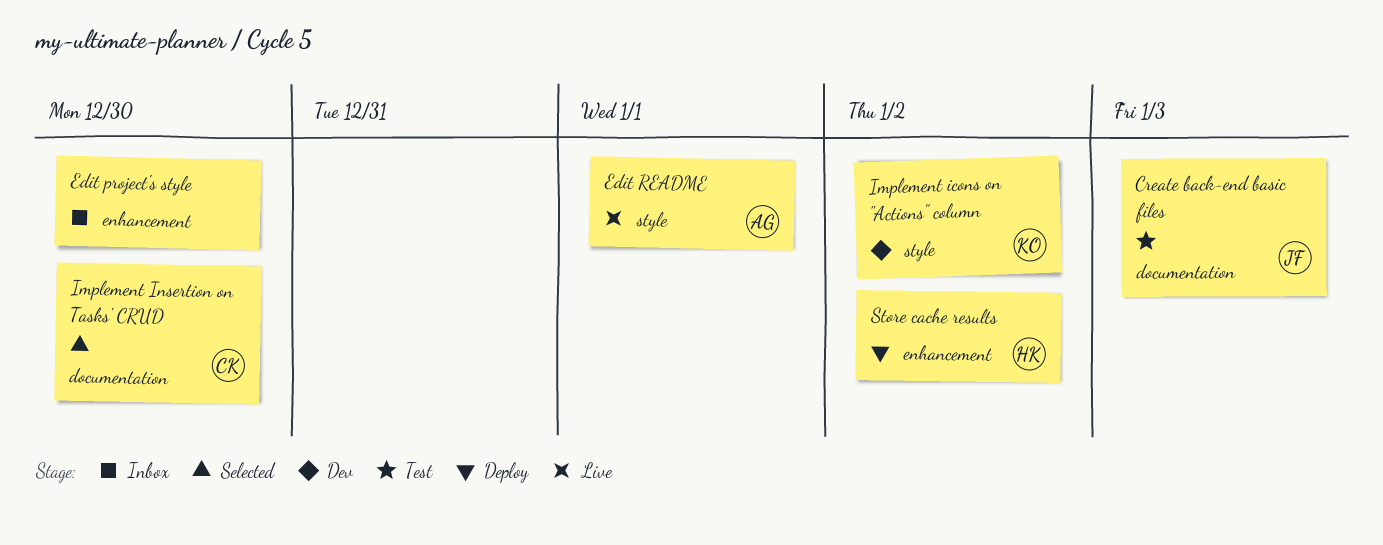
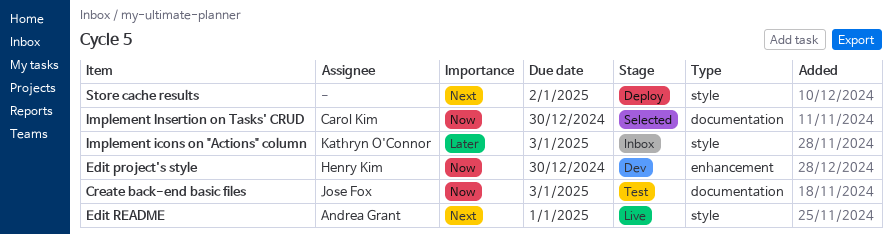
Edit project's style, status: Inbox -> Dev
Edit project's style, owner: none -> Henry Kim
Implement icons on "Actions" column, status: Dev -> Inbox
Implement icons on "Actions" column, due: Jan 2 -> Jan 3
Store cache results, owner: Henry Kim -> none
Store cache results, label: enhancement -> style

